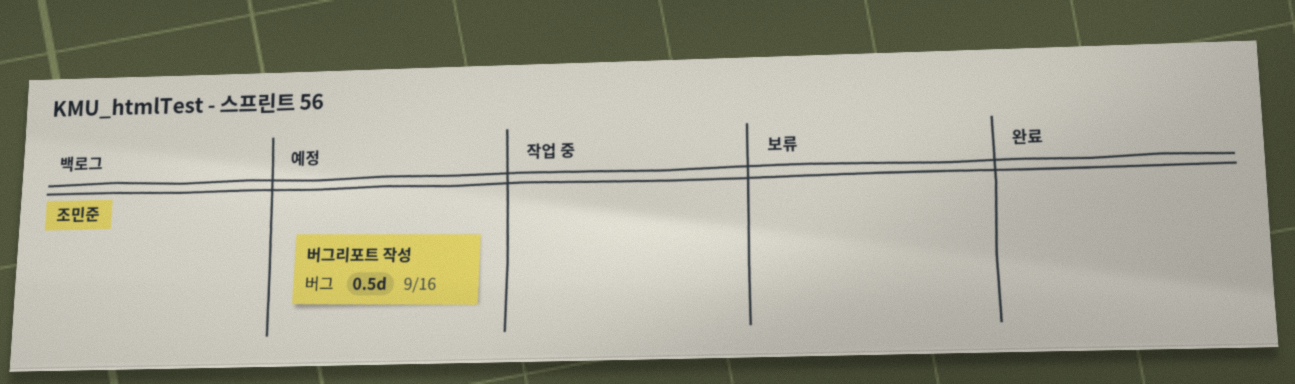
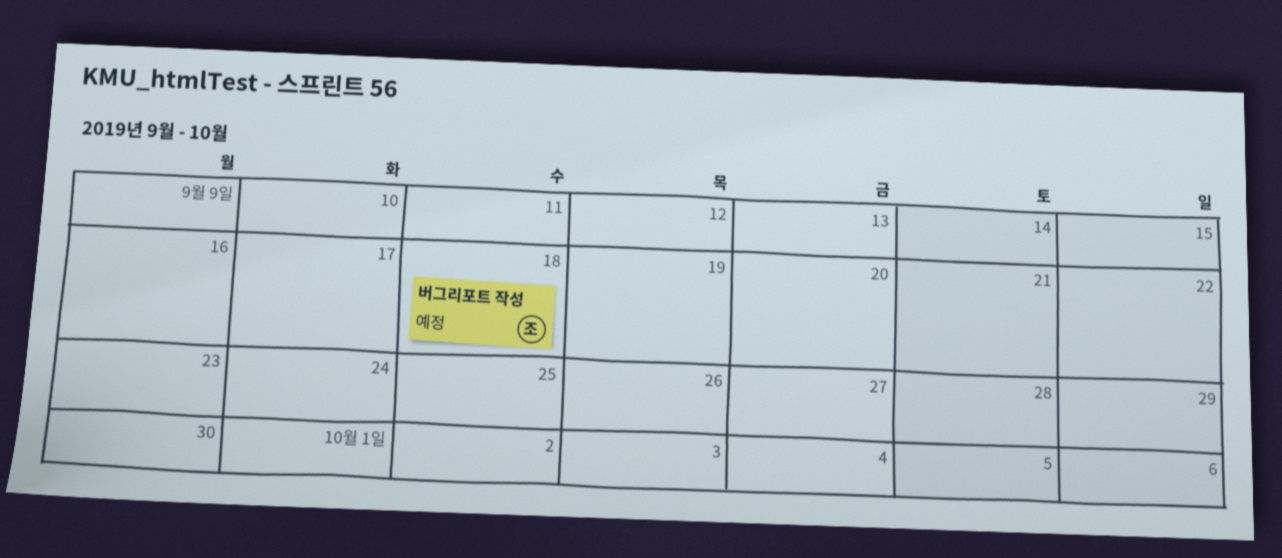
버그리포트 작성, due: Sep 16 -> Sep 18

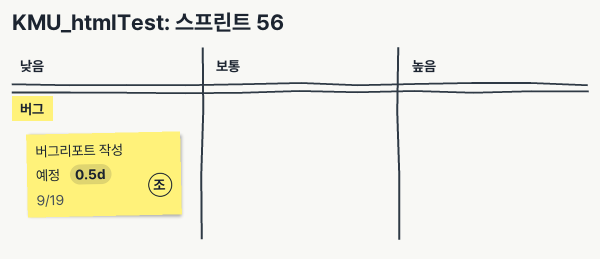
버그리포트 작성, due: Sep 18 -> Sep 19

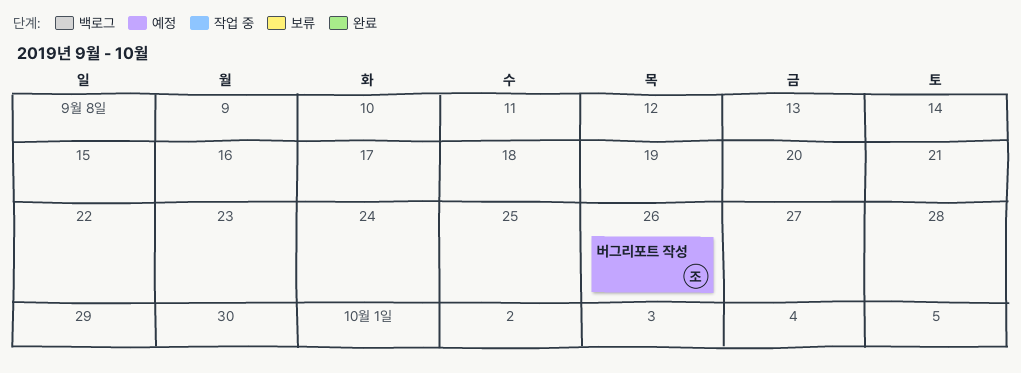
버그리포트 작성, due: Sep 19 -> Sep 26

